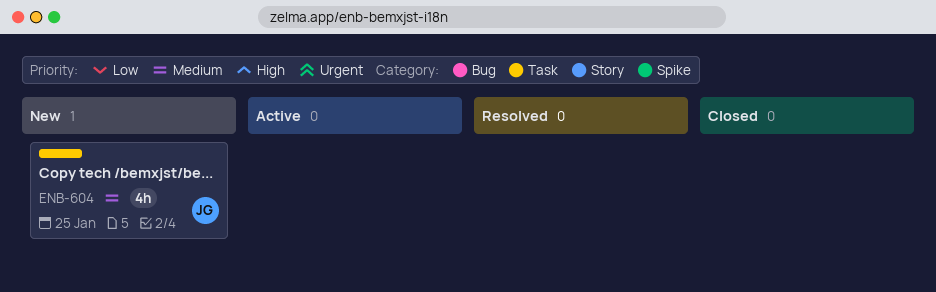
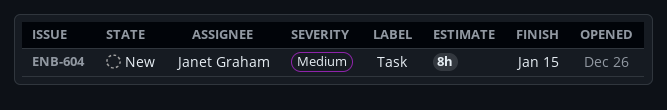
ENB-604, estimate: 4h -> 8h
ENB-604, due: Jan 25 -> Jan 15

